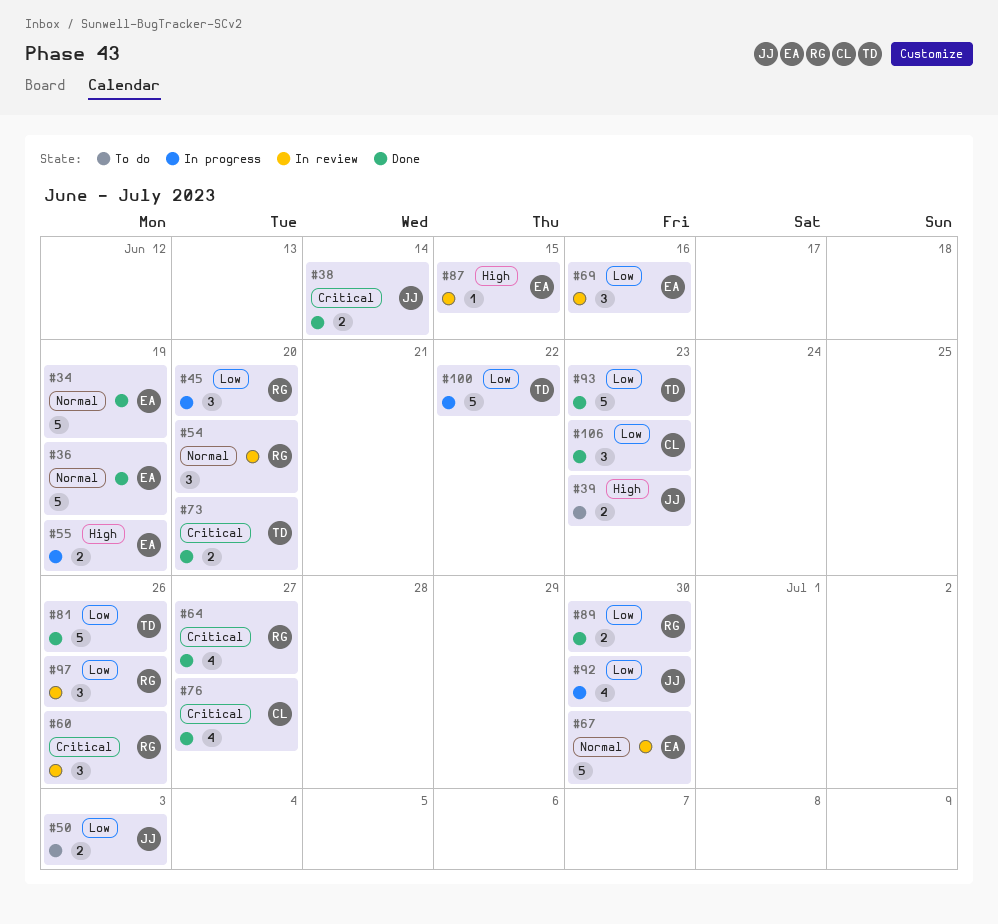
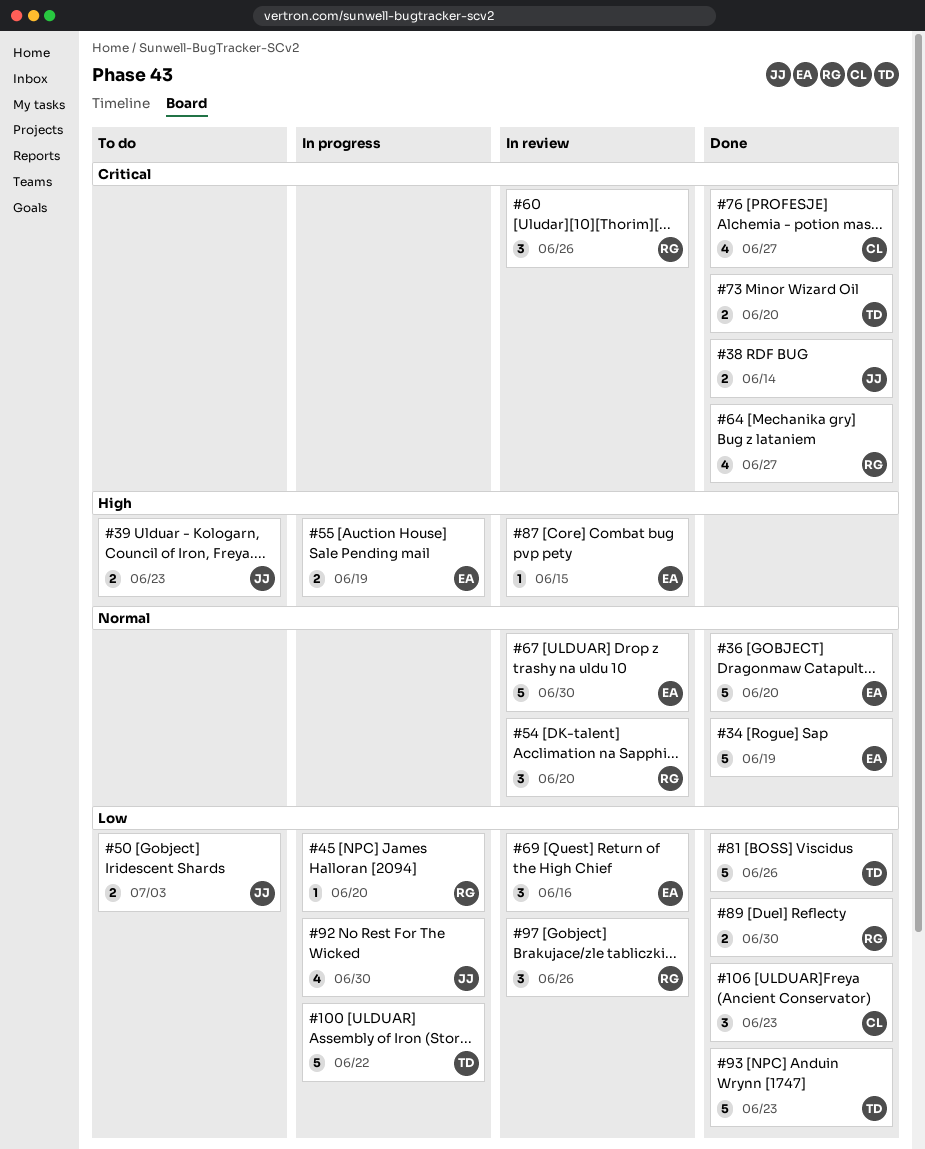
#36, due: Jun 19 -> Jun 20
#45, estimate: 3 -> 1

